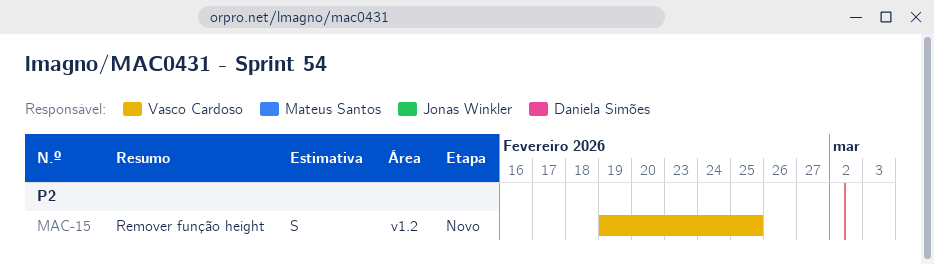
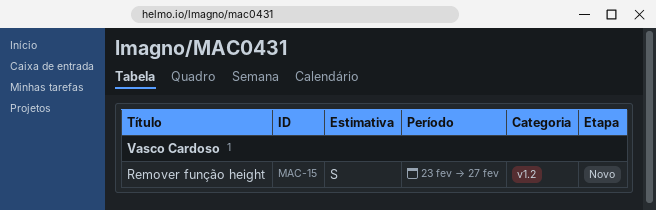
MAC-15, start: Feb 19 -> Feb 23
MAC-15, due: Feb 25 -> Feb 27

